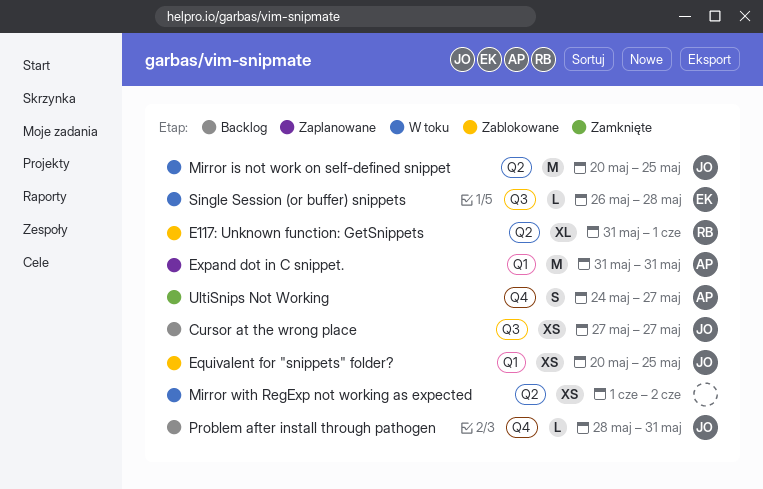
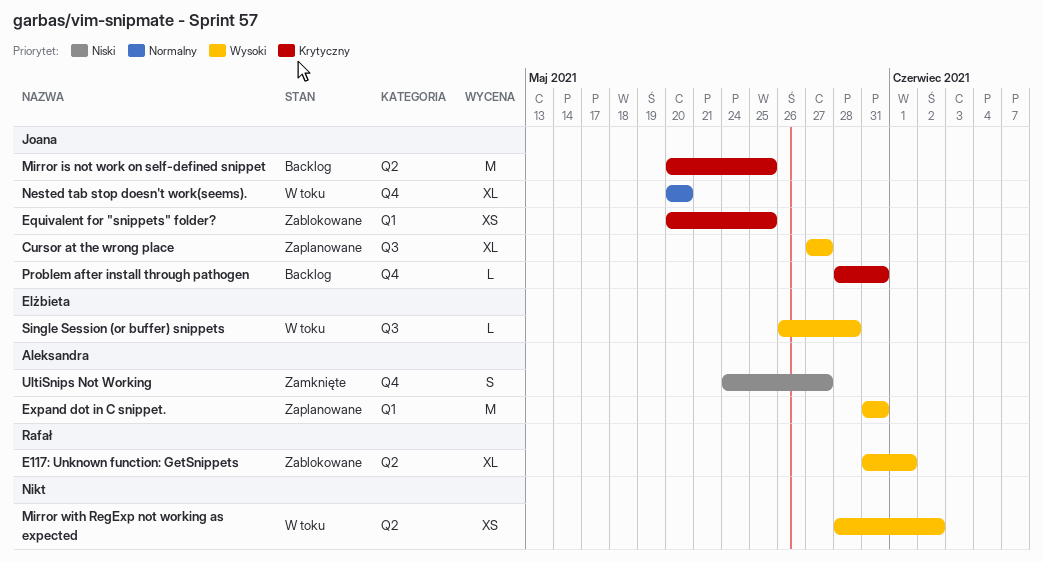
Cursor at the wrong place, status: Backlog -> Zaplanowane
Cursor at the wrong place, estimate: XS -> XL
Mirror is not work on self-defined snippet, status: W toku -> Backlog
Mirror with RegExp not working as expected, start: Jun 1 -> May 28
Nested tab stop doesn't work(seems).: none -> present

